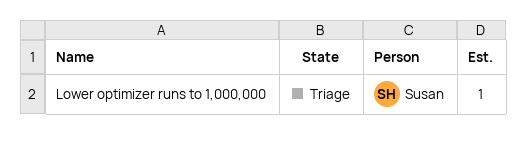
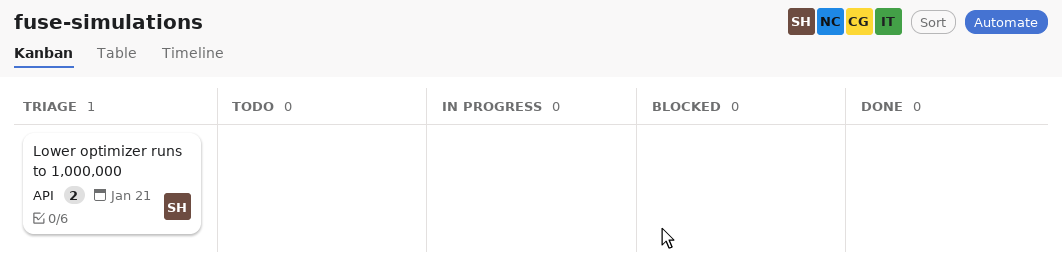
Lower optimizer runs to 1,000,000, estimate: 1 -> 2

